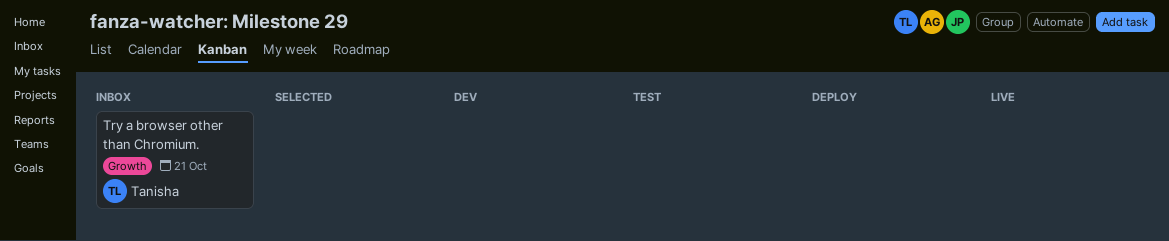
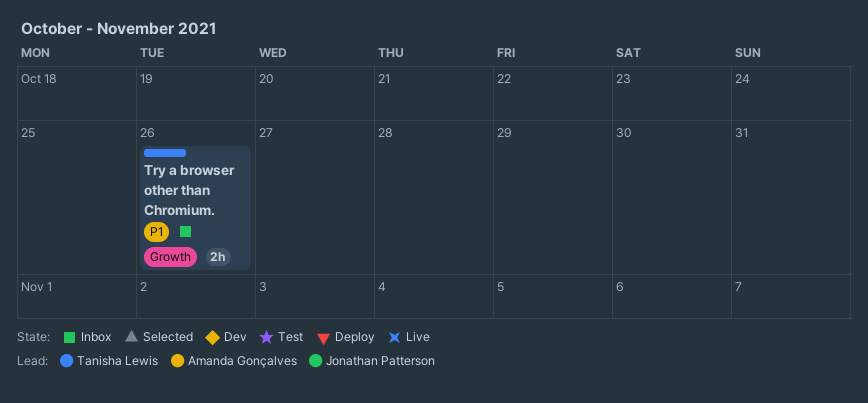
Try a browser other than Chromium., due: Oct 21 -> Oct 26

